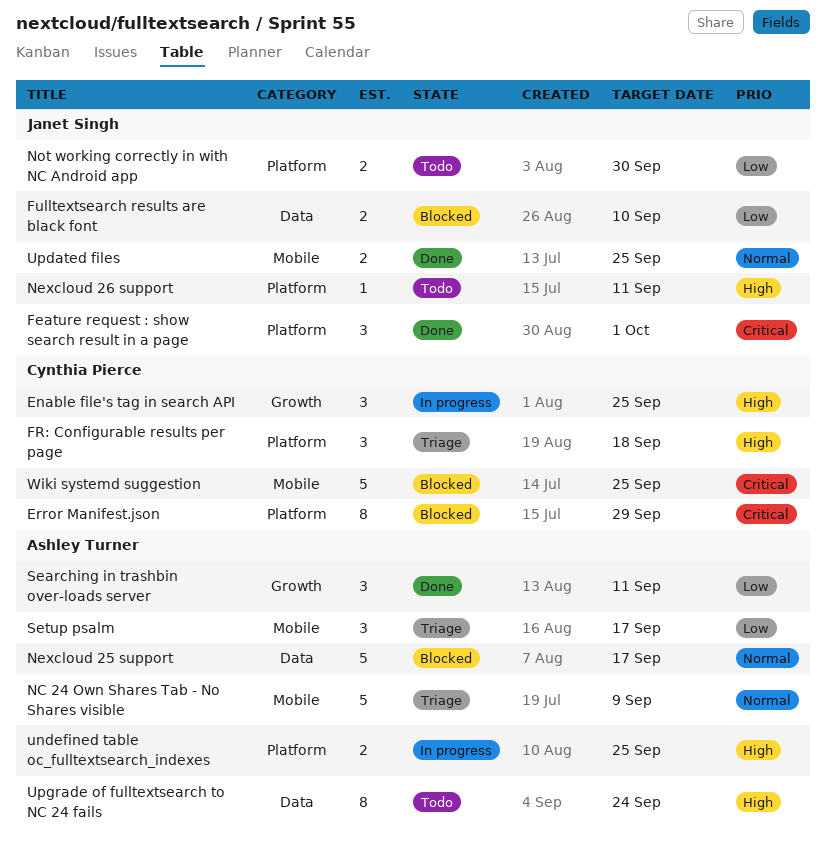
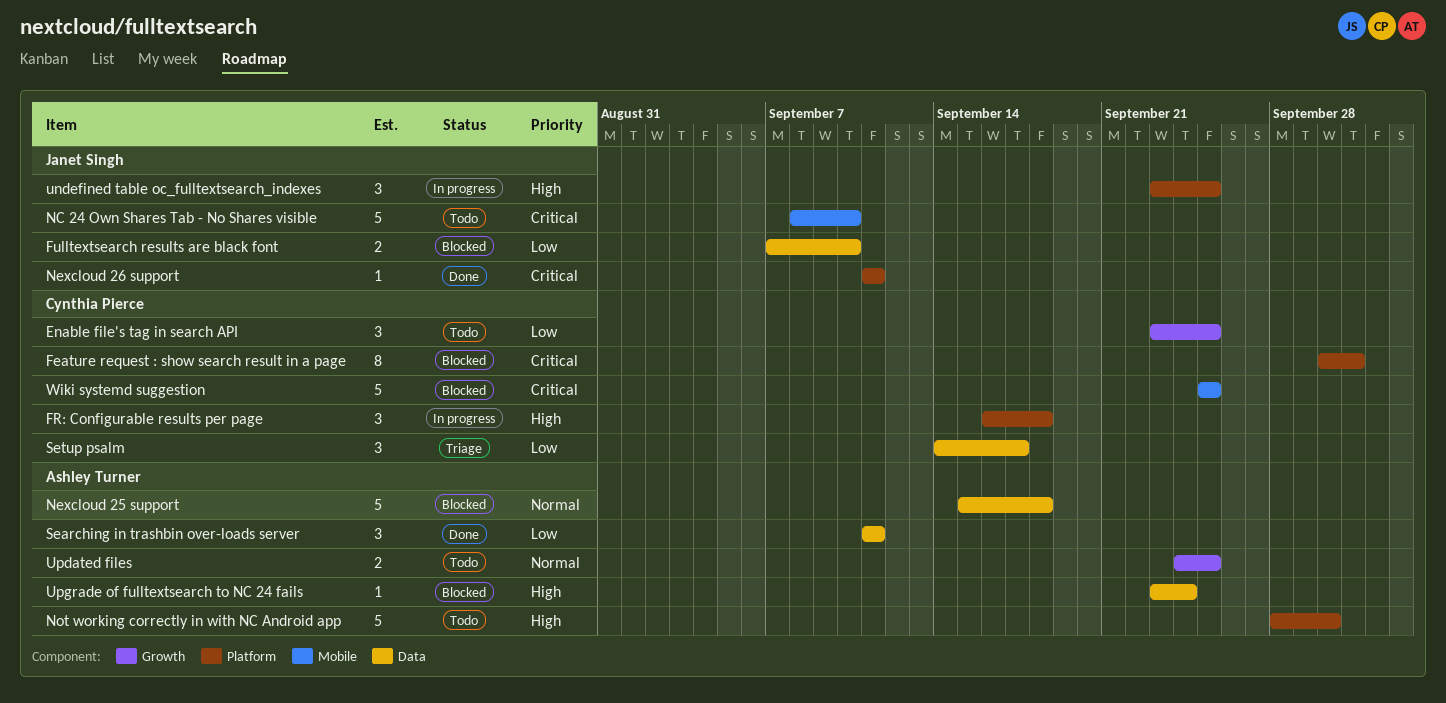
Enable file's tag in search API, status: In progress -> Todo
Enable file's tag in search API, priority: High -> Low
Error Manifest.json: present -> none
Feature request : show search result in a page, status: Done -> Blocked
Feature request : show search result in a page, owner: Janet Singh -> Cynthia Pierce
Feature request : show search result in a page, estimate: 3 -> 8
FR: Configurable results per page, status: Triage -> In progress
NC 24 Own Shares Tab - No Shares visible, status: Triage -> Todo
NC 24 Own Shares Tab - No Shares visible, owner: Ashley Turner -> Janet Singh
NC 24 Own Shares Tab - No Shares visible, priority: Normal -> Critical
NC 24 Own Shares Tab - No Shares visible, due: Sep 9 -> Sep 10
Nexcloud 25 support, due: Sep 17 -> Sep 18
Nexcloud 26 support, status: Todo -> Done
Nexcloud 26 support, priority: High -> Critical
Not working correctly in with NC Android app, owner: Janet Singh -> Ashley Turner
Not working correctly in with NC Android app, priority: Low -> High
Not working correctly in with NC Android app, estimate: 2 -> 5
Searching in trashbin over-loads server, label: Growth -> Data
Setup psalm, owner: Ashley Turner -> Cynthia Pierce
Setup psalm, label: Mobile -> Data
undefined table oc_fulltextsearch_indexes, owner: Ashley Turner -> Janet Singh
undefined table oc_fulltextsearch_indexes, estimate: 2 -> 3
Updated files, status: Done -> Todo
Updated files, owner: Janet Singh -> Ashley Turner
Updated files, label: Mobile -> Growth
Upgrade of fulltextsearch to NC 24 fails, status: Todo -> Blocked
Upgrade of fulltextsearch to NC 24 fails, estimate: 8 -> 1

